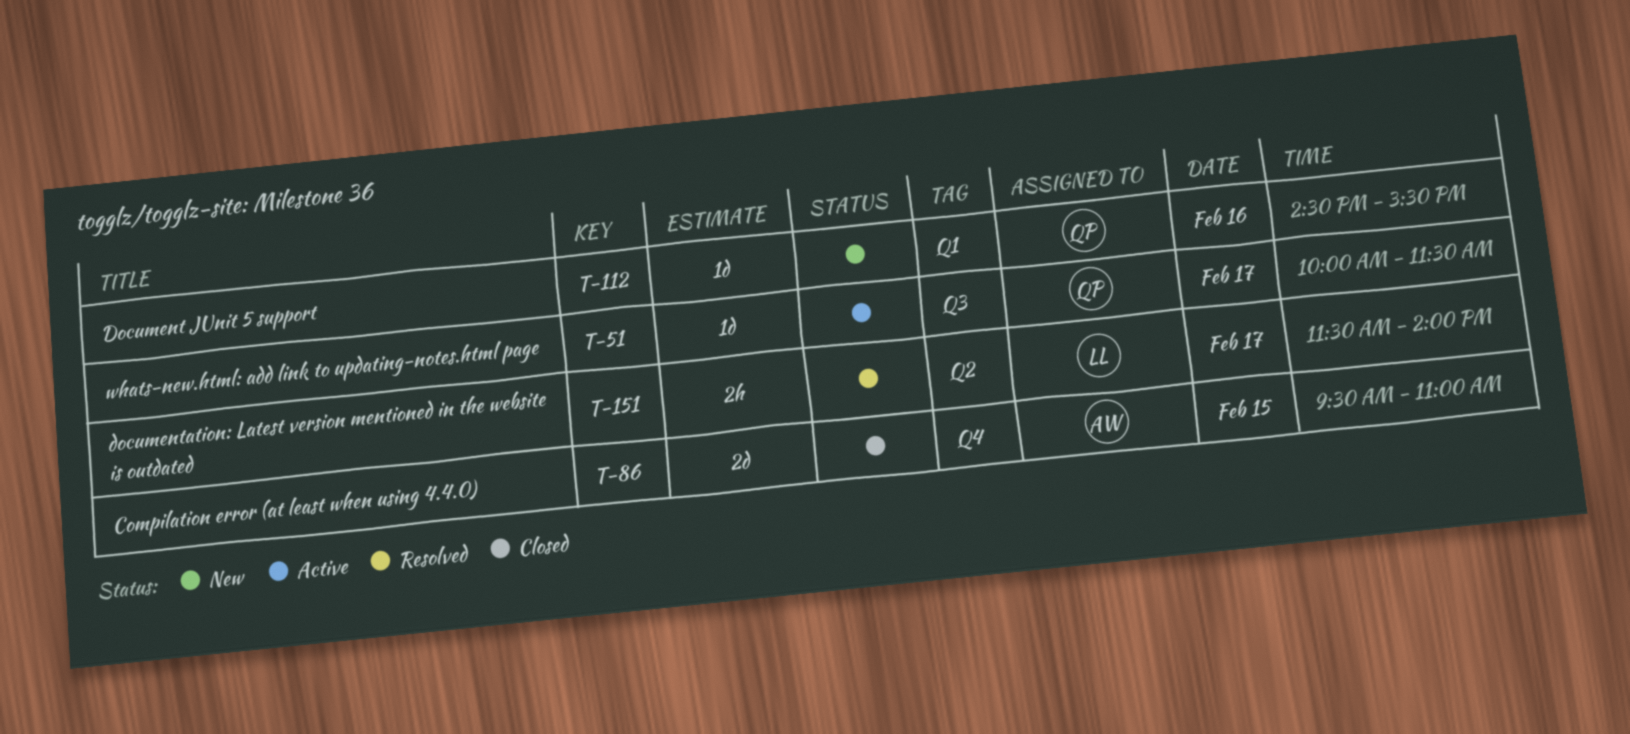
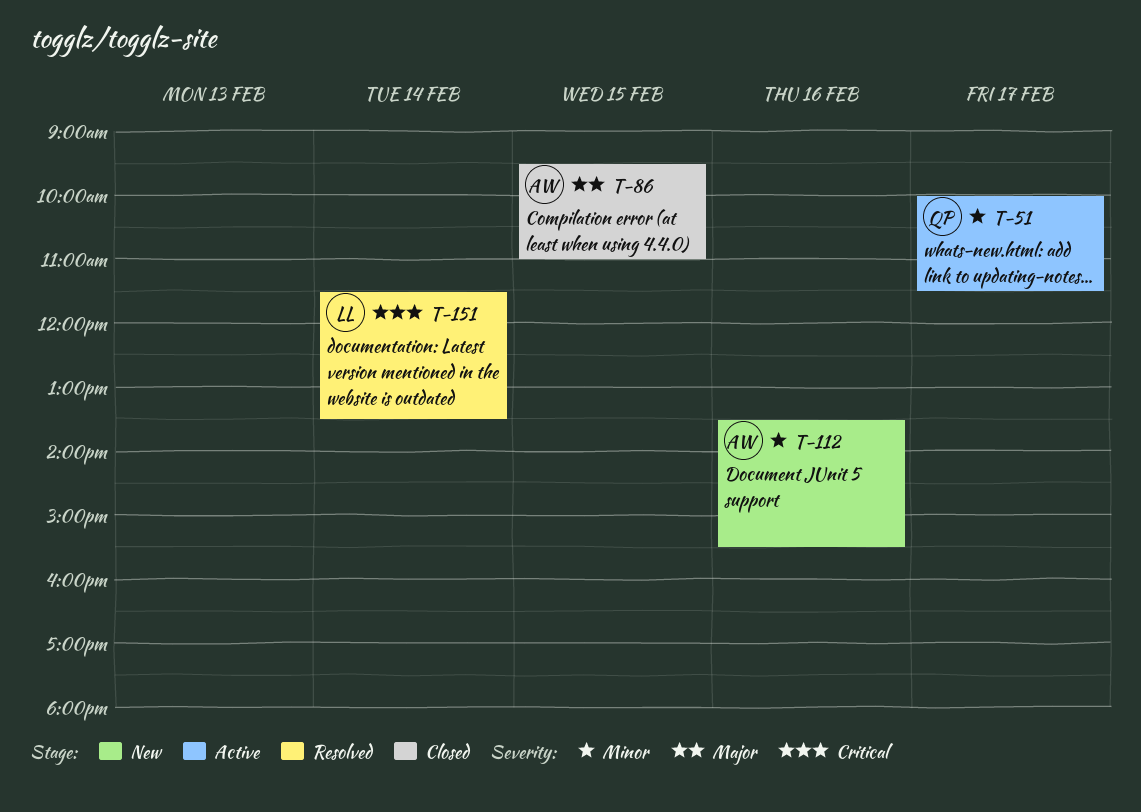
T-112, owner: QP -> AW
T-112, begins: 14:30 -> 13:30
T-151, day: Feb 17 -> Feb 14
T-151, ends: 14:00 -> 13:30

